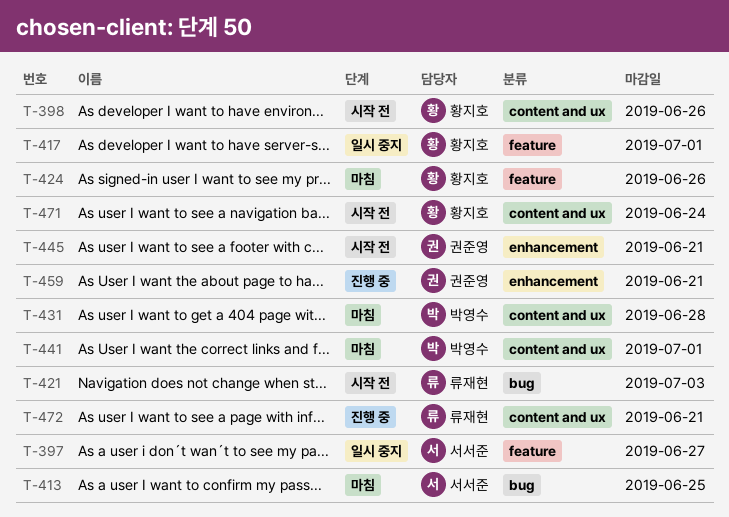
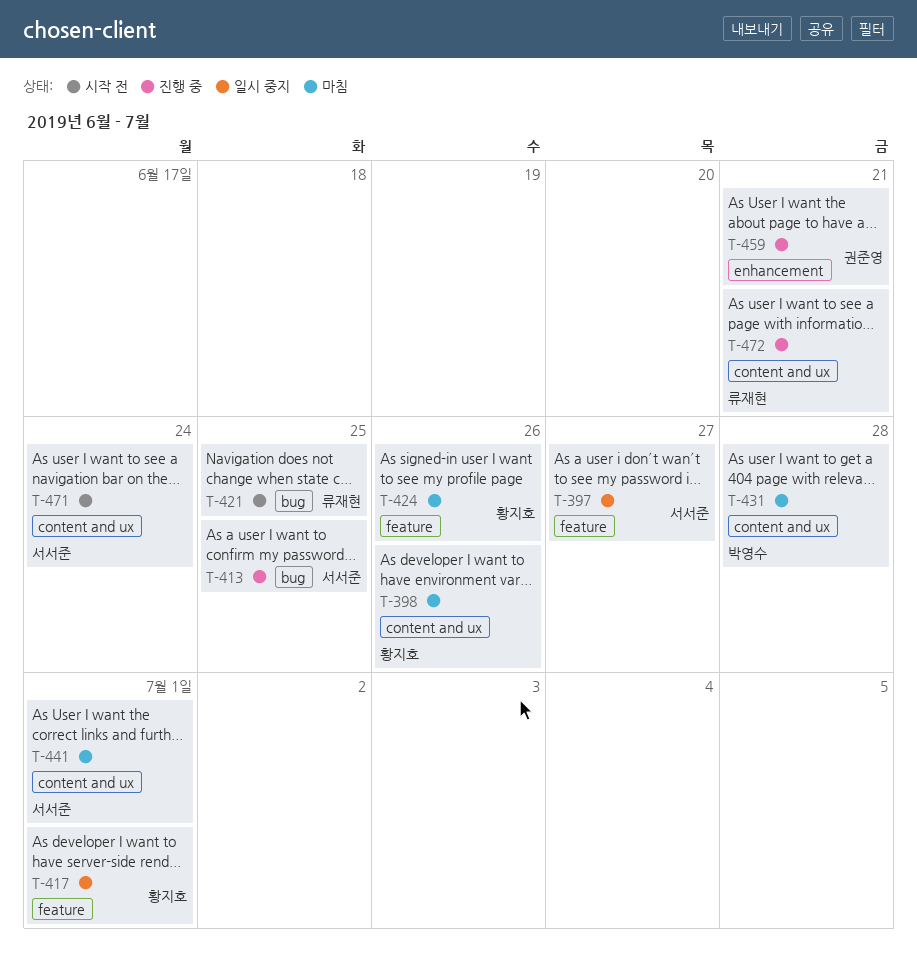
T-398, status: 시작 전 -> 마침
T-413, status: 마침 -> 진행 중
T-421, due: Jul 3 -> Jun 25
T-441, owner: 박영수 -> 서서준
T-445: present -> none
T-471, owner: 황지호 -> 서서준

